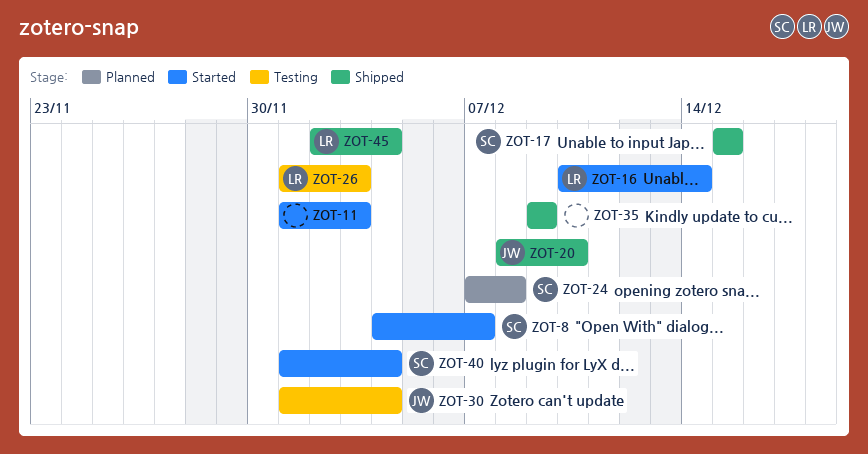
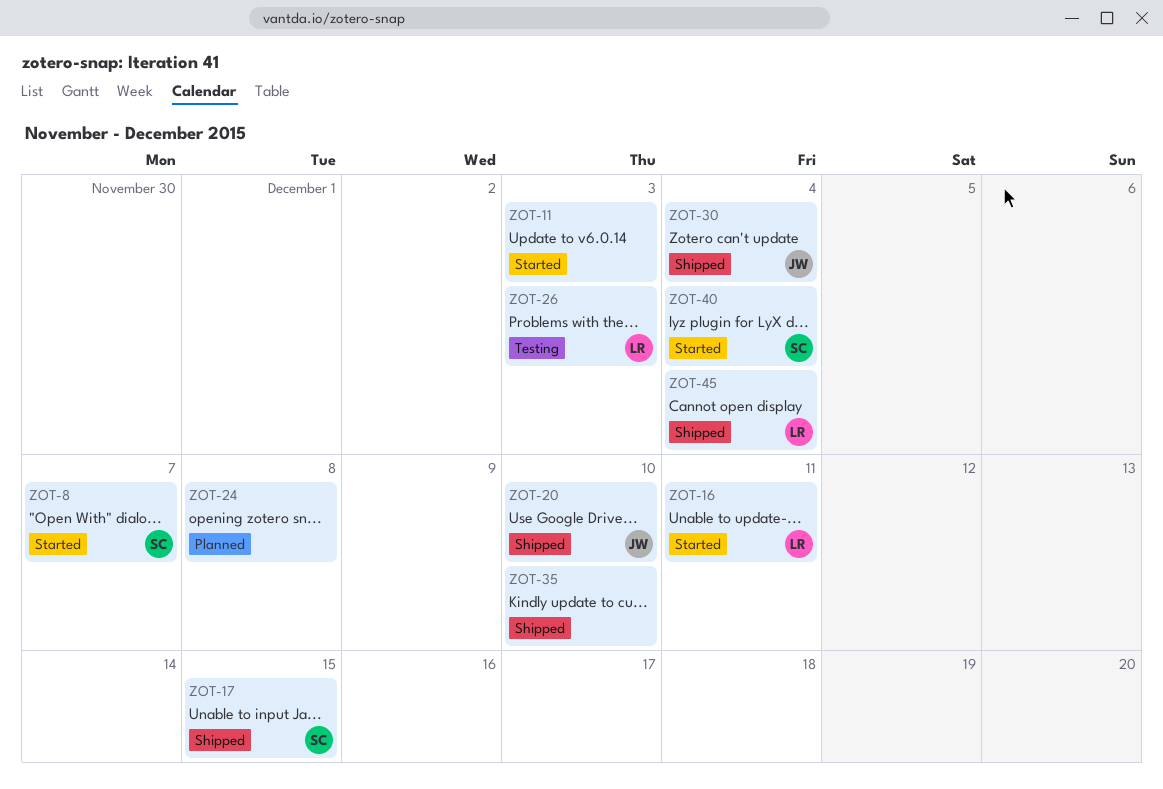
ZOT-16, due: Dec 14 -> Dec 11
ZOT-24, owner: SC -> none
ZOT-30, status: Testing -> Shipped
ZOT-35, due: Dec 9 -> Dec 10

